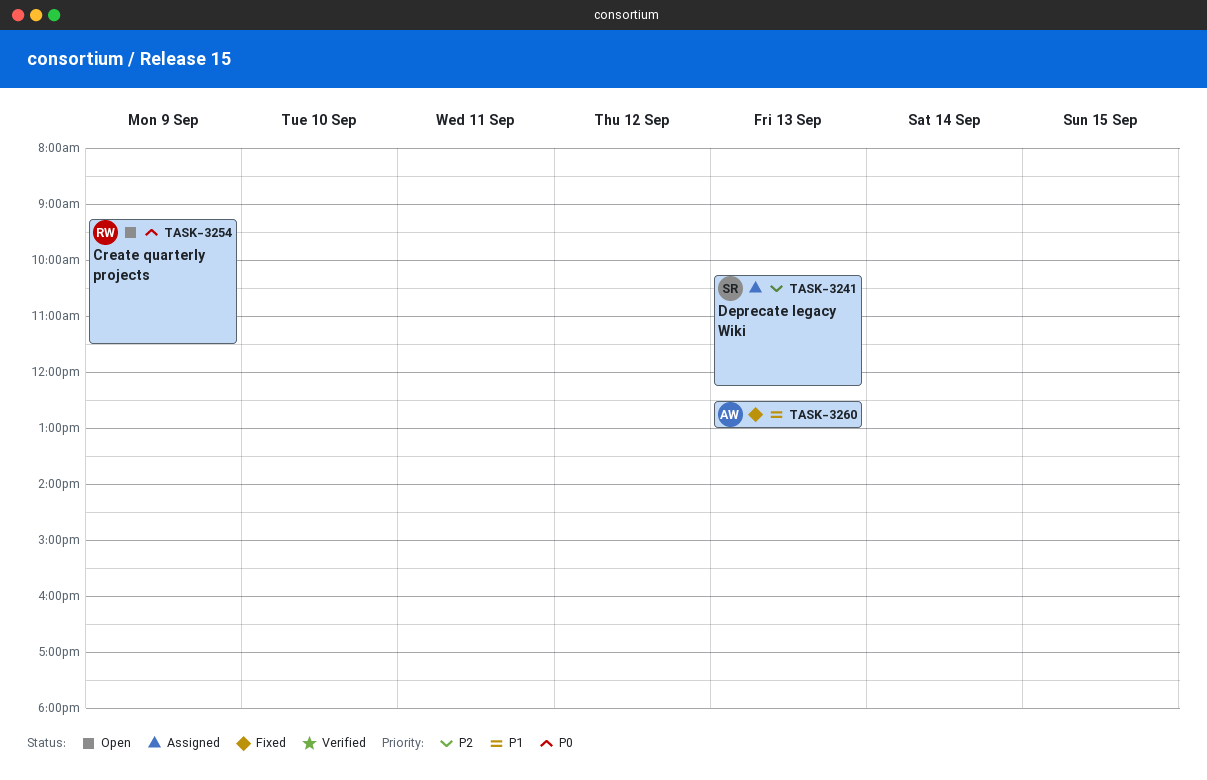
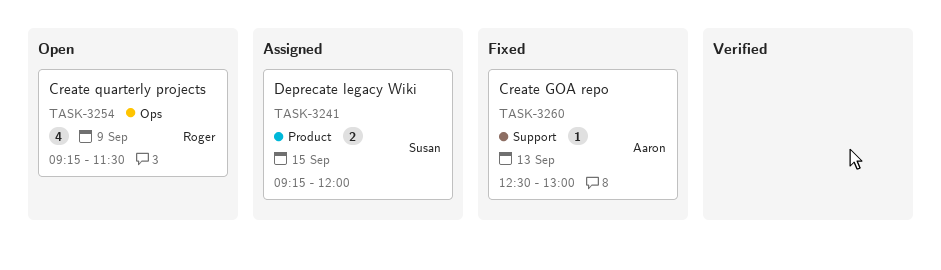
TASK-3241, day: Sep 13 -> Sep 15
TASK-3241, begins: 10:15 -> 09:15
TASK-3241, ends: 12:15 -> 12:00

